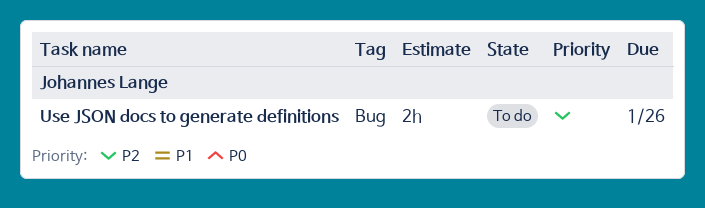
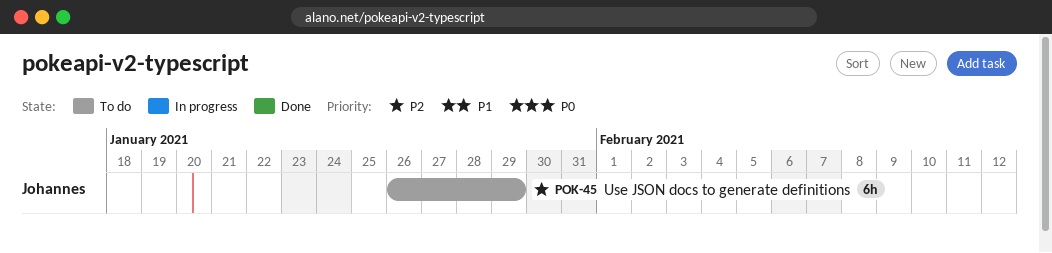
Use JSON docs to generate definitions, estimate: 2h -> 6h
Use JSON docs to generate definitions, due: Jan 26 -> Jan 29

